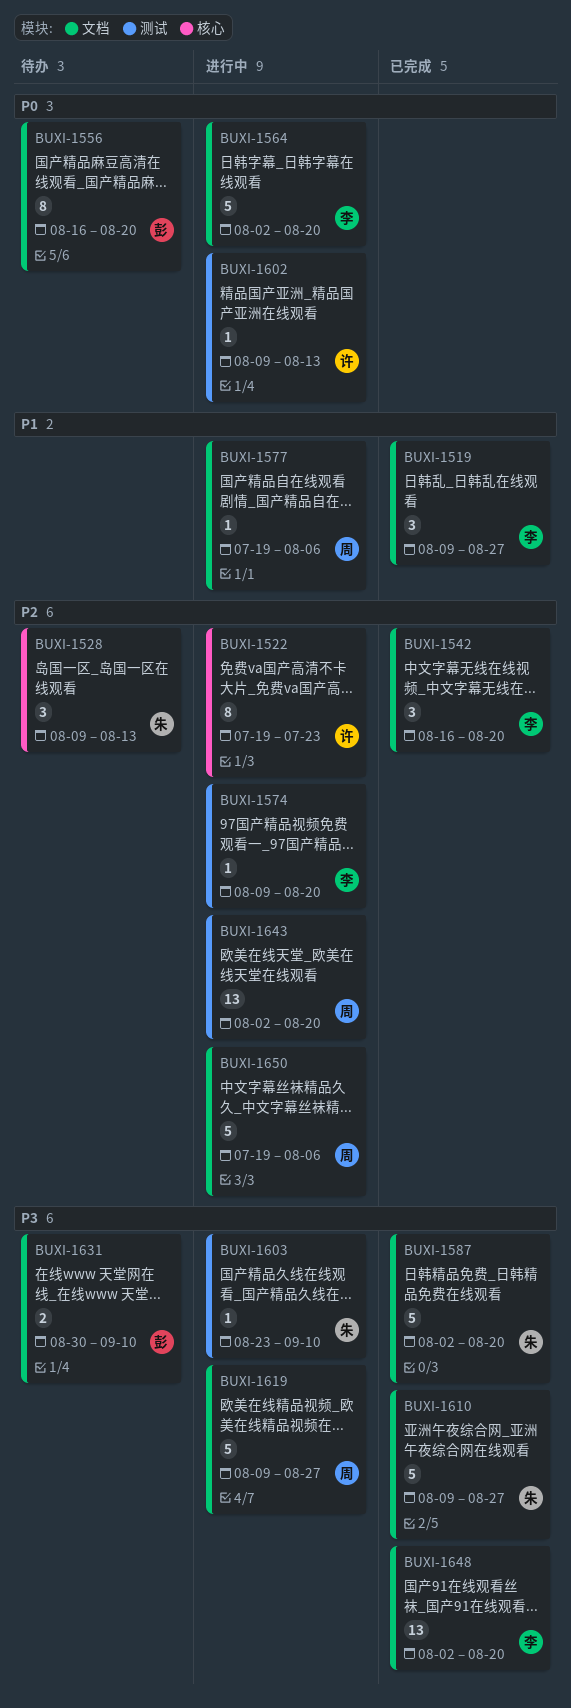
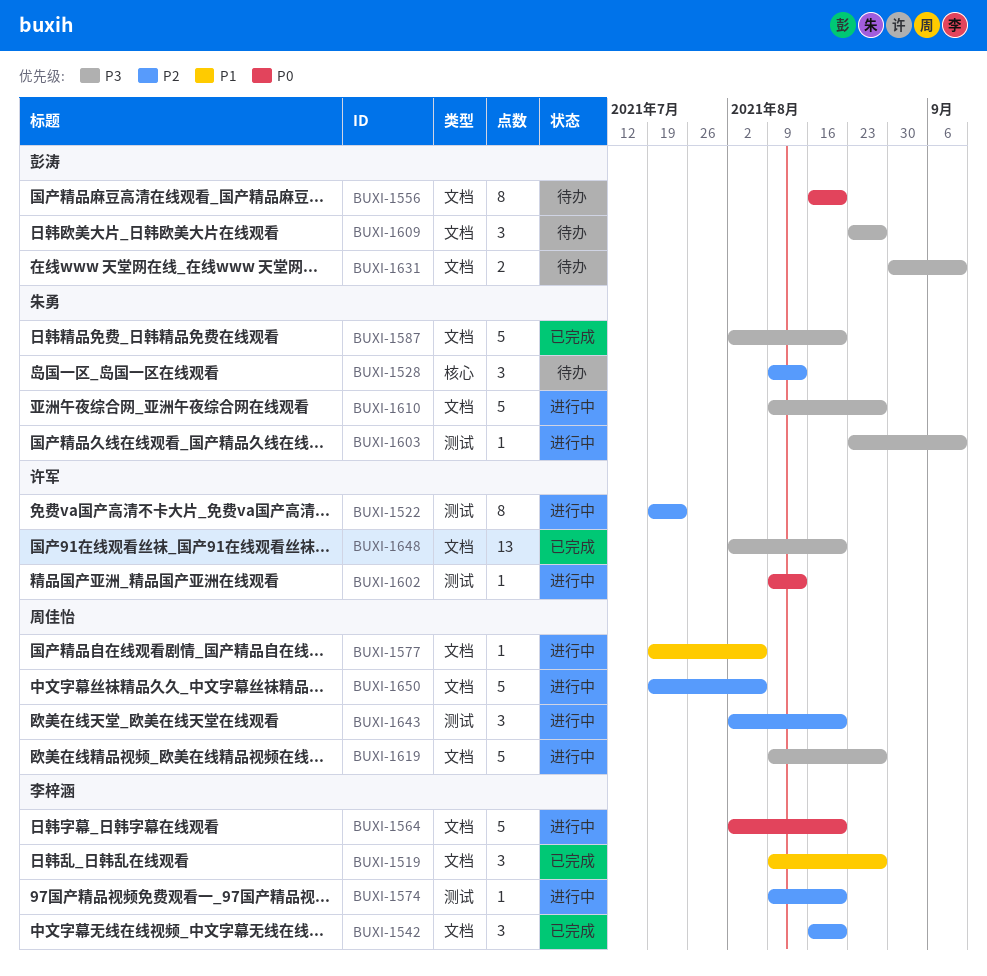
BUXI-1522, label: 核心 -> 测试
BUXI-1609: none -> present
BUXI-1610, status: 已完成 -> 进行中
BUXI-1643, estimate: 13 -> 3
BUXI-1648, owner: 李梓涵 -> 许军

